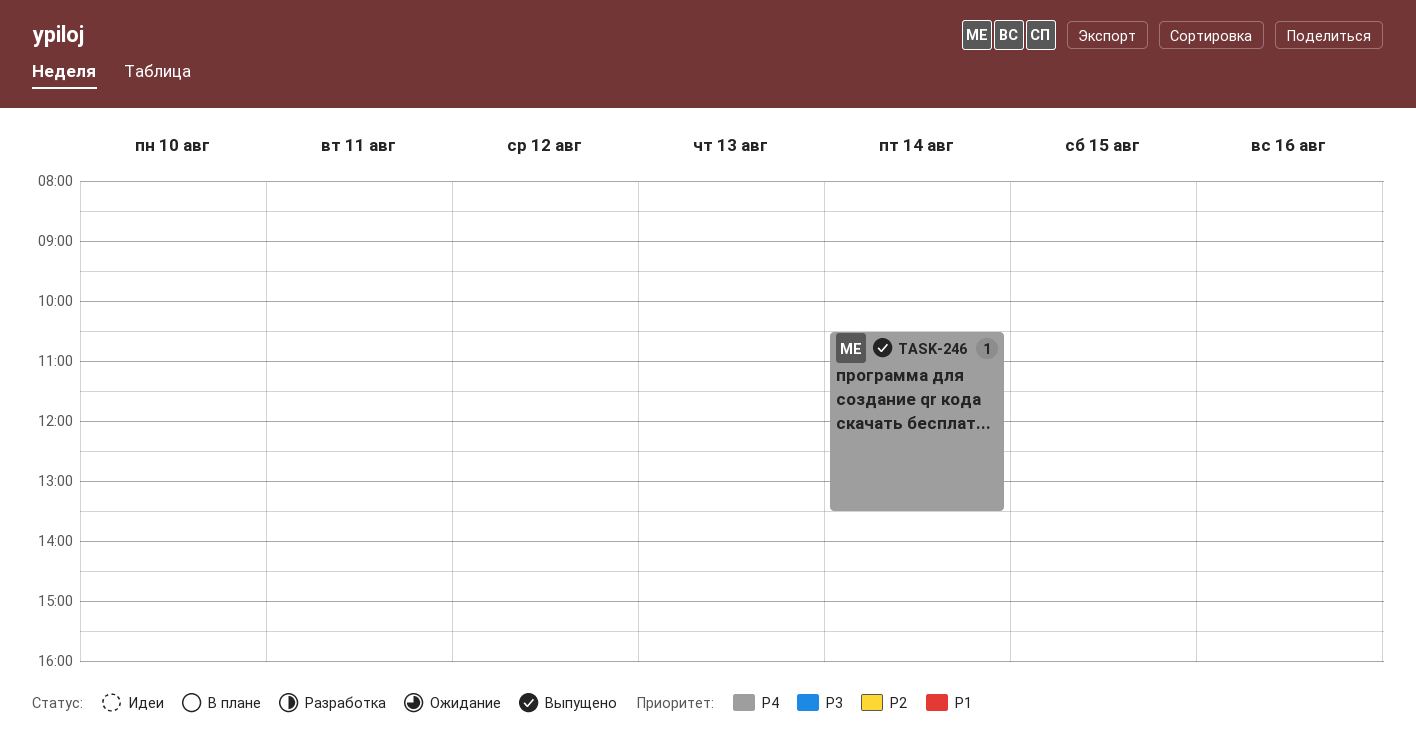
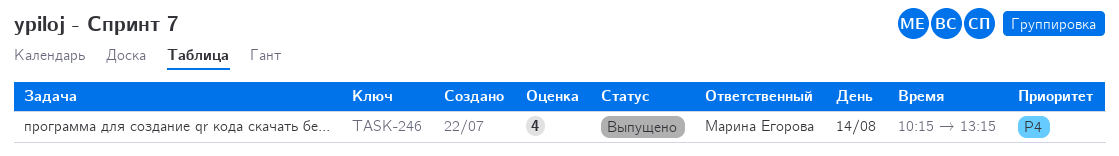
TASK-246, estimate: 1 -> 4
TASK-246, begins: 10:30 -> 10:15
TASK-246, ends: 13:30 -> 13:15

